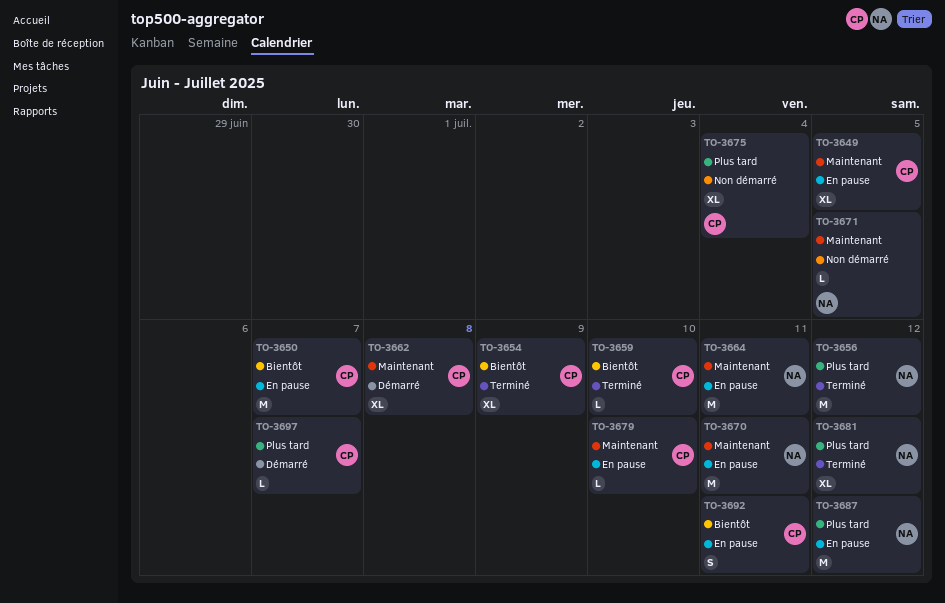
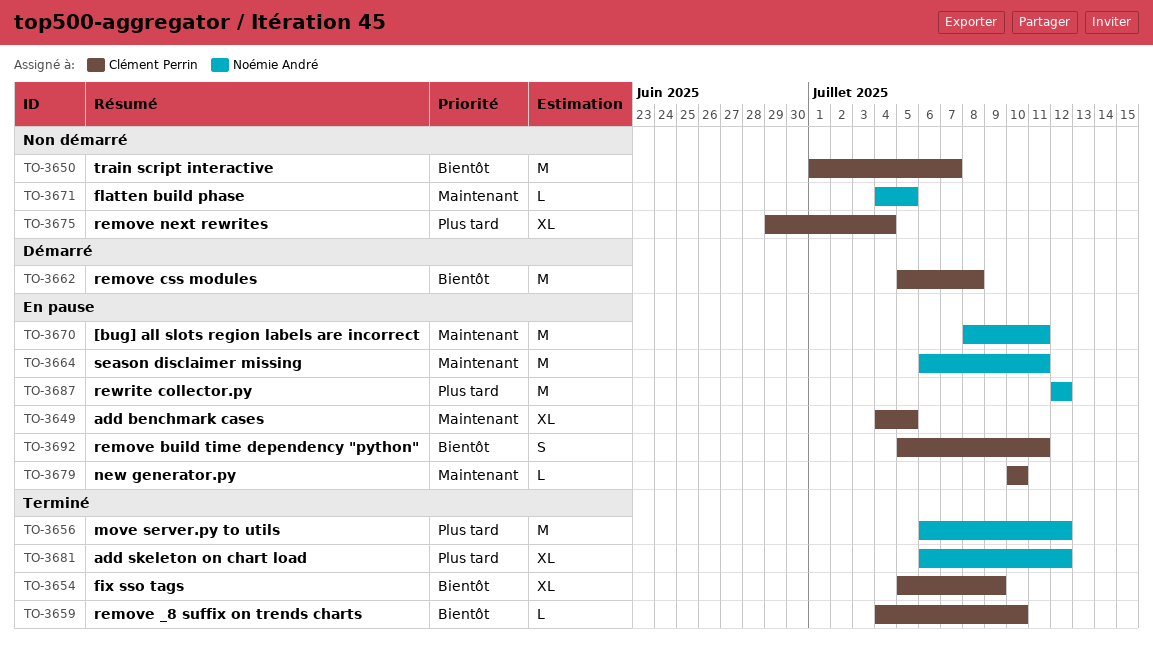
TO-3650, status: En pause -> Non démarré
TO-3662, priority: Maintenant -> Bientôt
TO-3662, estimate: XL -> M
TO-3697: present -> none

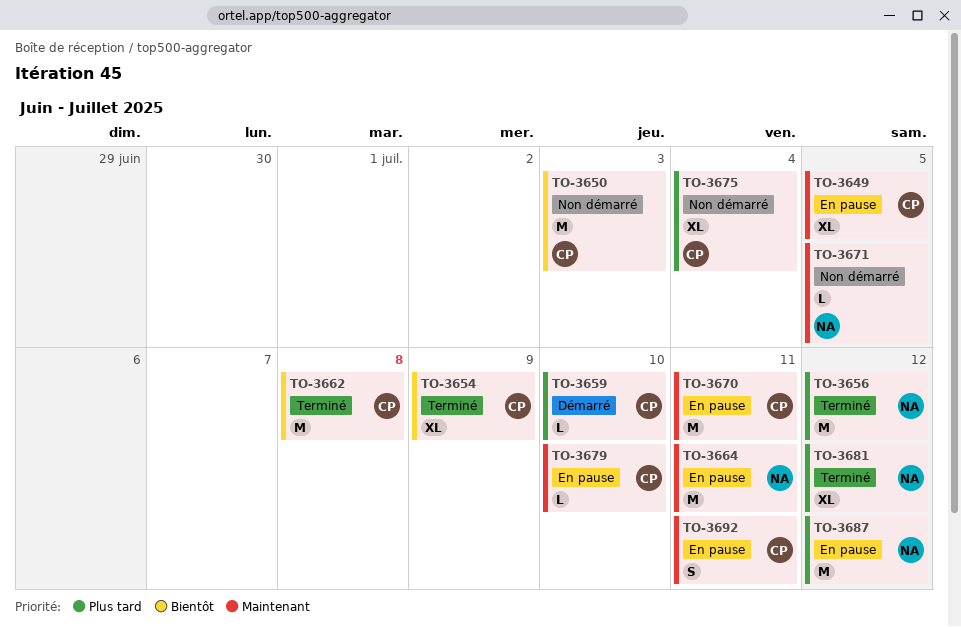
TO-3650, due: Jul 7 -> Jul 3
TO-3659, status: Terminé -> Démarré
TO-3659, priority: Bientôt -> Plus tard
TO-3662, status: Démarré -> Terminé
TO-3670, owner: Noémie André -> Clément Perrin
TO-3692, priority: Bientôt -> Maintenant

